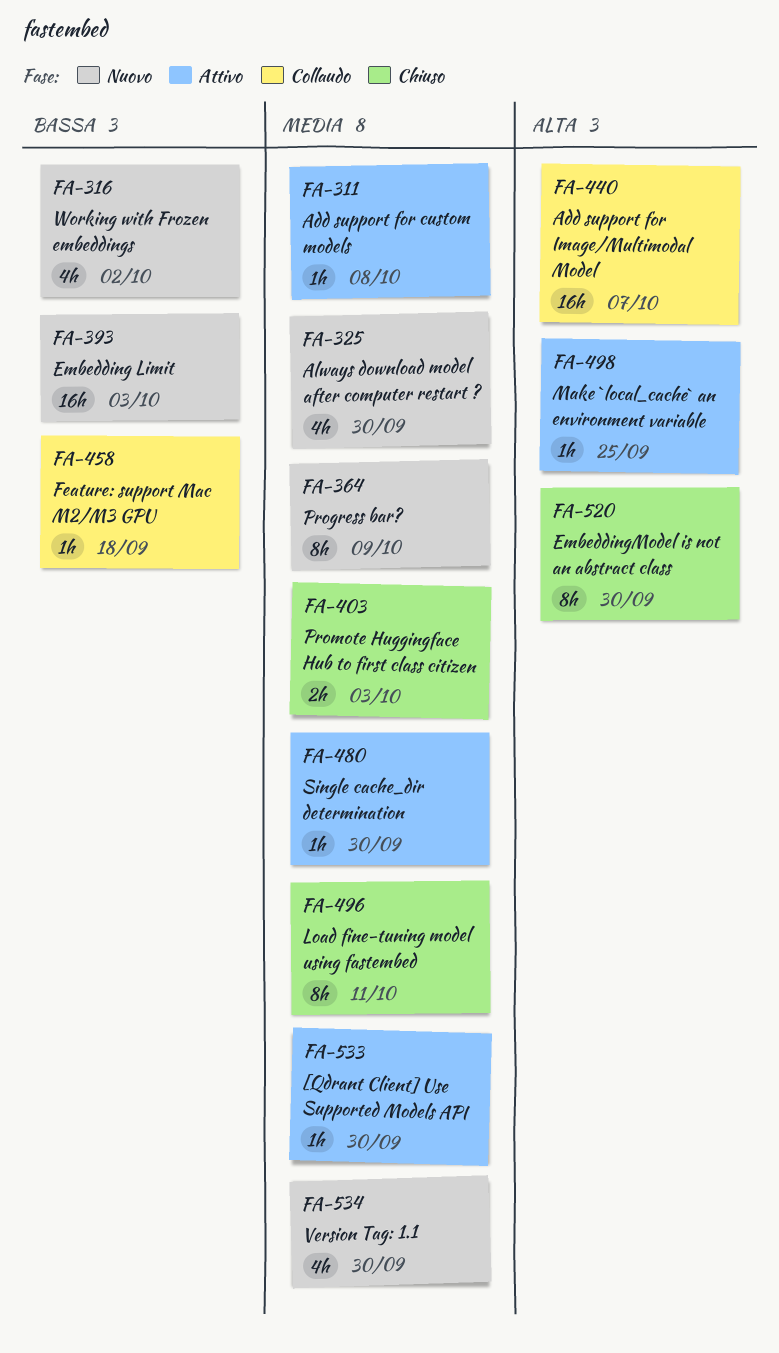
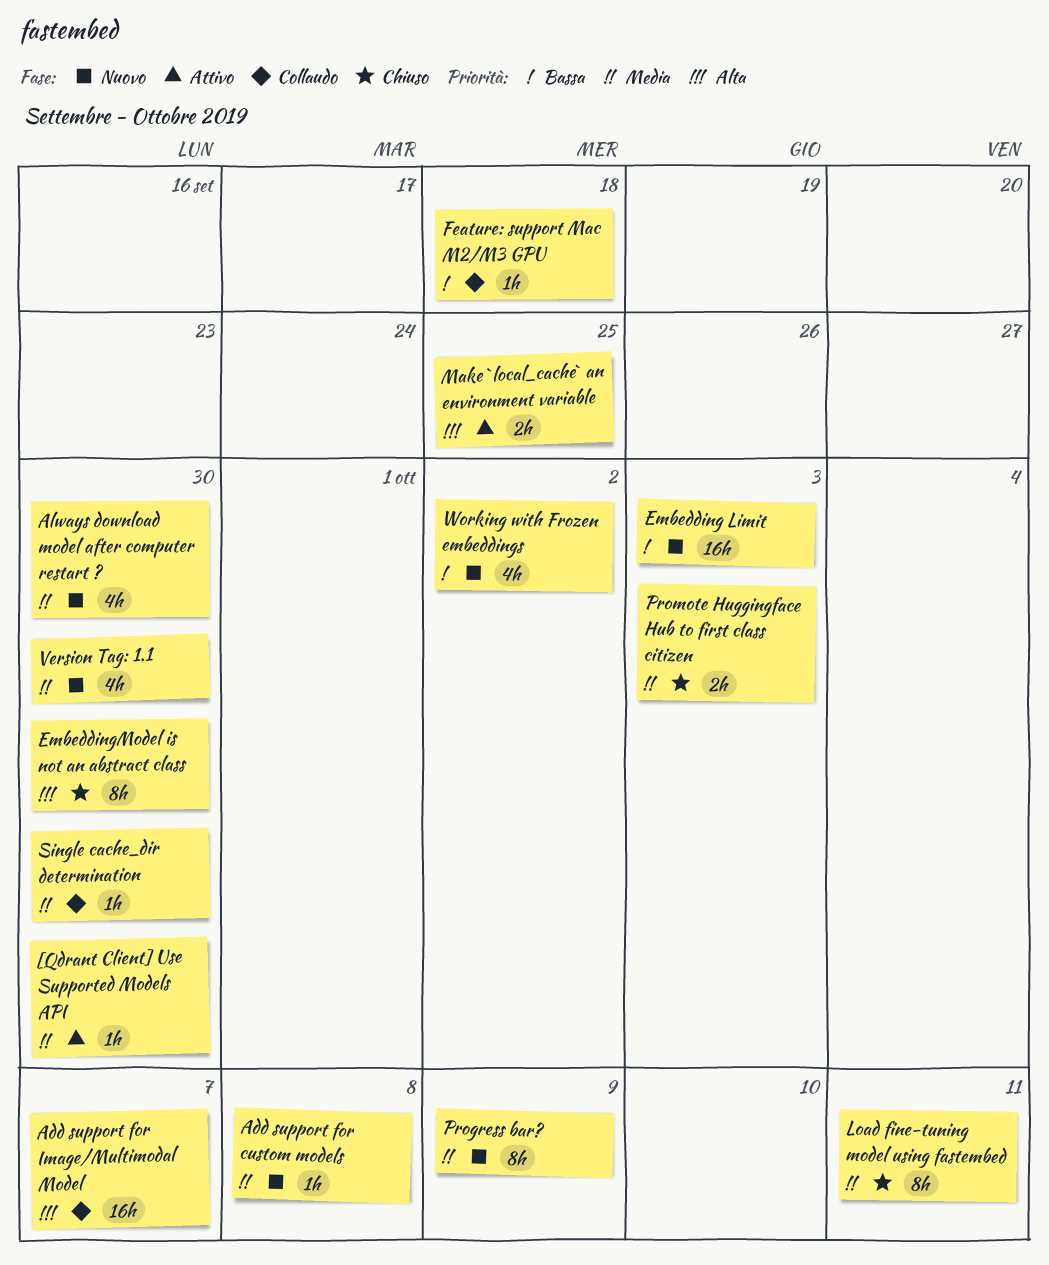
Add support for custom models, status: Attivo -> Nuovo
Make `local_cache` an environment variable, estimate: 1h -> 2h
Single cache_dir determination, status: Attivo -> Collaudo

